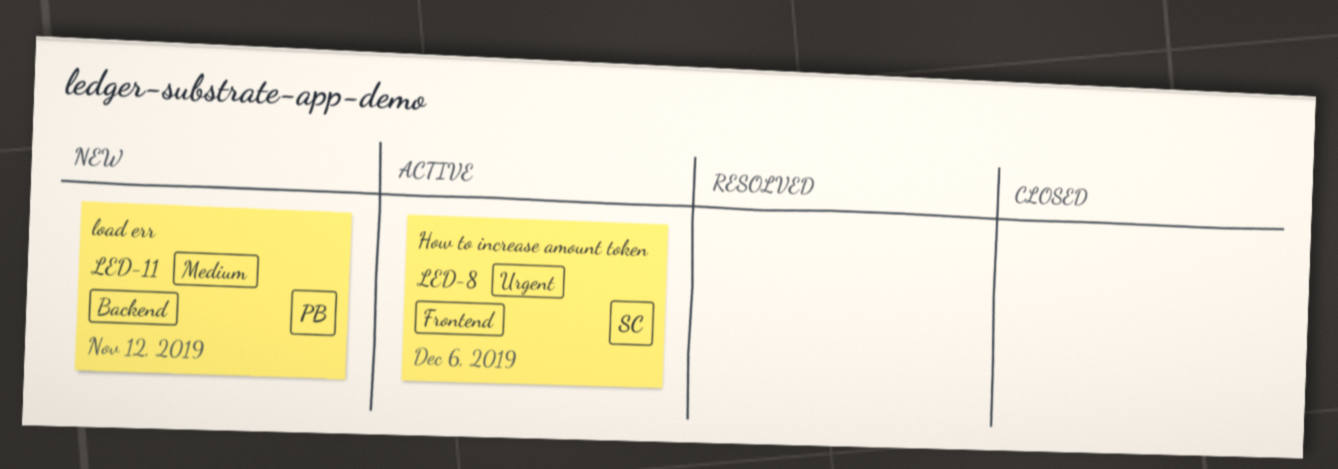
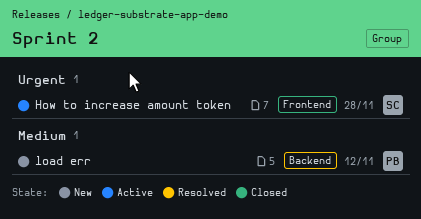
How to increase amount token, due: Dec 6 -> Nov 28

